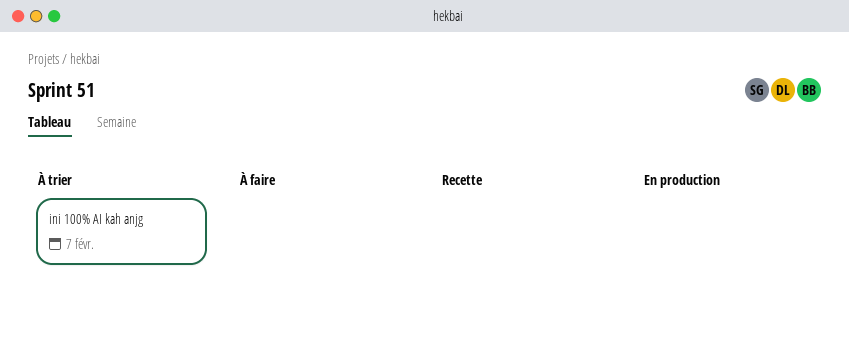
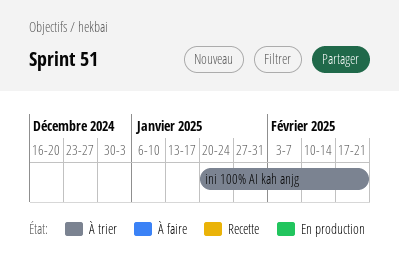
ini 100% AI kah anjg, due: Feb 7 -> Feb 21

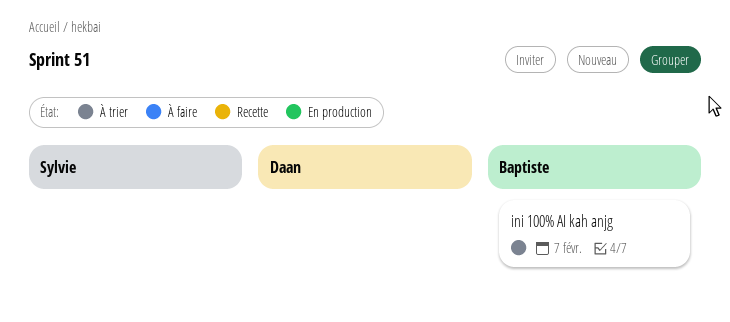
ini 100% AI kah anjg, due: Feb 21 -> Feb 7

